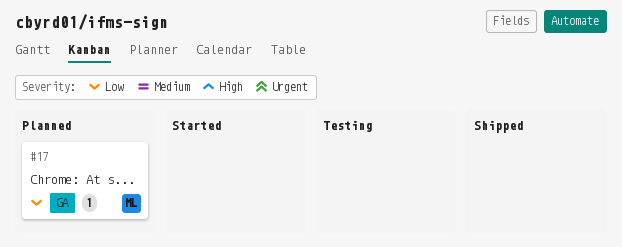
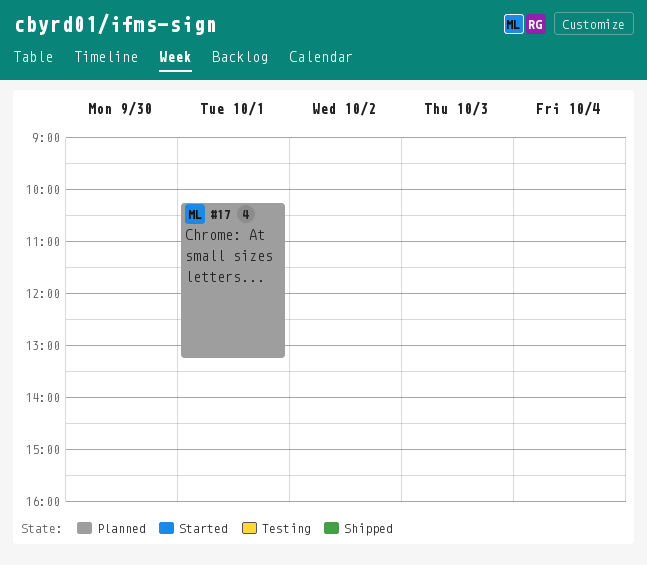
#17, estimate: 1 -> 4

